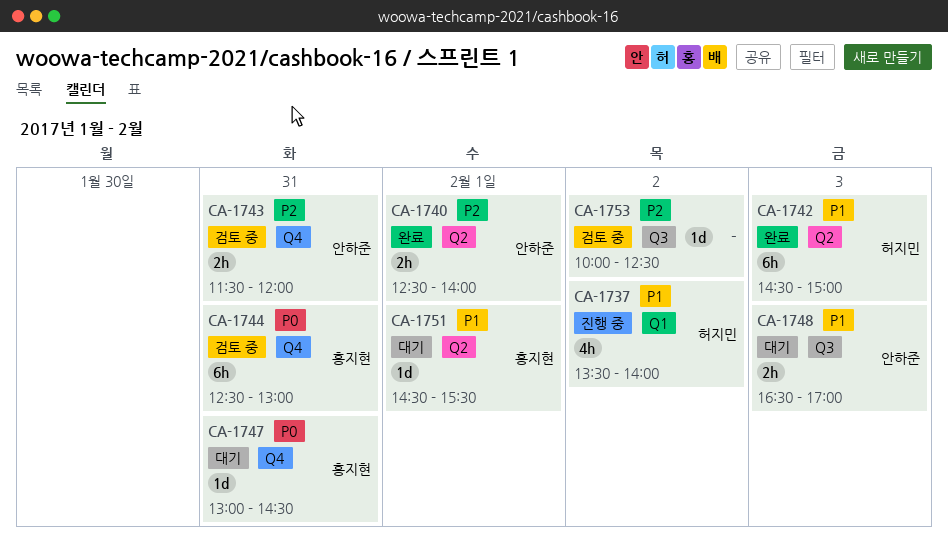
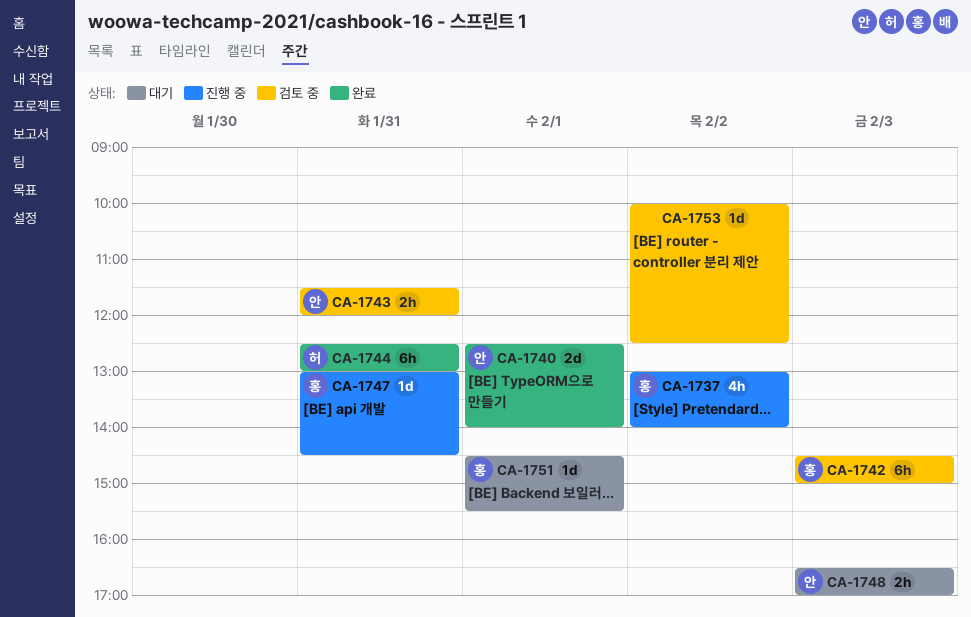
CA-1737, owner: 허지민 -> 홍지현
CA-1737, begins: 13:30 -> 13:00
CA-1740, estimate: 2h -> 2d
CA-1742, status: 완료 -> 검토 중
CA-1742, owner: 허지민 -> 홍지현
CA-1744, status: 검토 중 -> 완료
CA-1744, owner: 홍지현 -> 허지민
CA-1747, status: 대기 -> 진행 중

